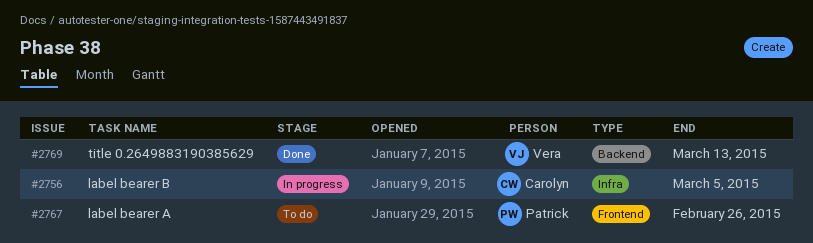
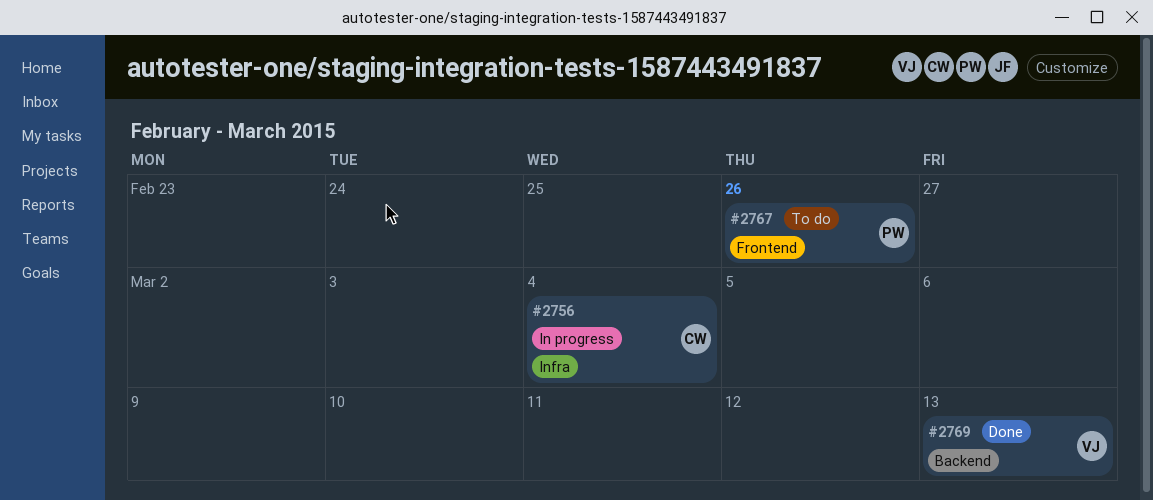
#2756, due: Mar 5 -> Mar 4

